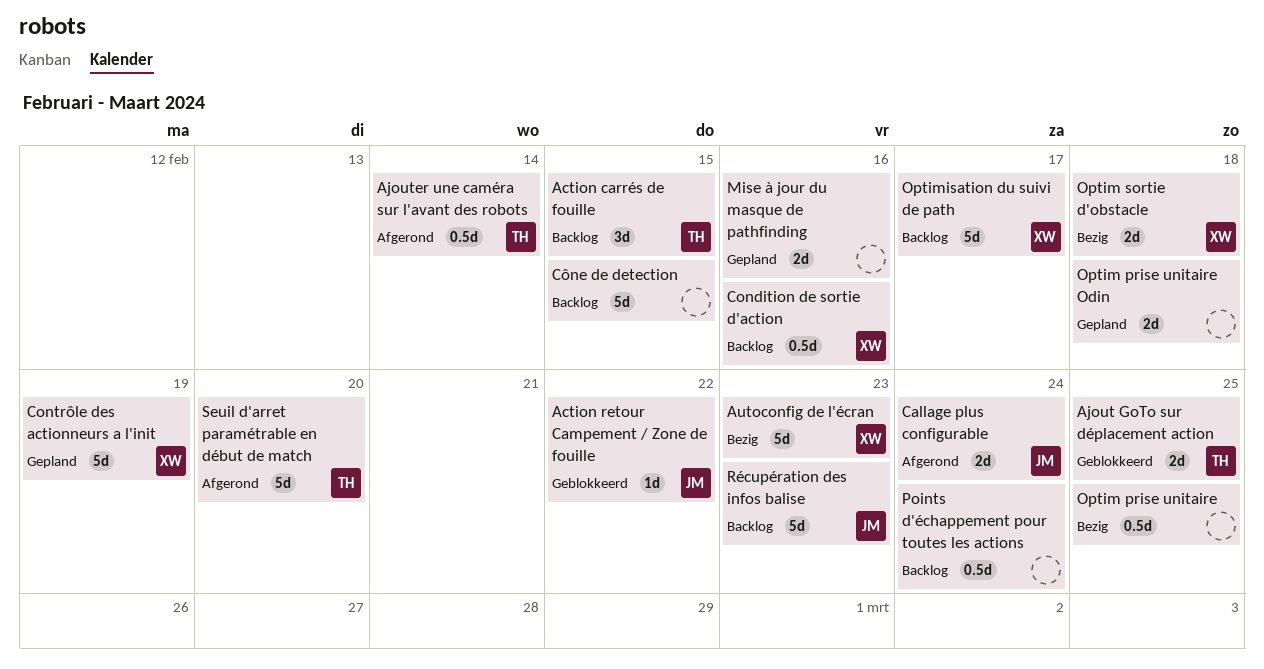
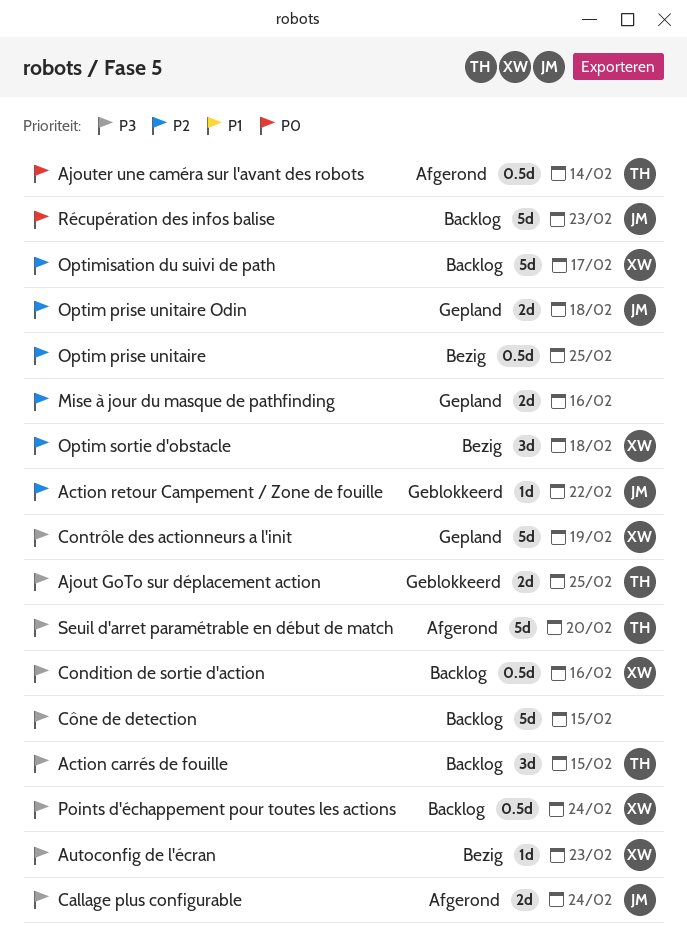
Autoconfig de l'écran, estimate: 5d -> 1d
Optim prise unitaire Odin, owner: none -> JM
Optim sortie d'obstacle, estimate: 2d -> 3d
Points d'échappement pour toutes les actions, owner: none -> XW

